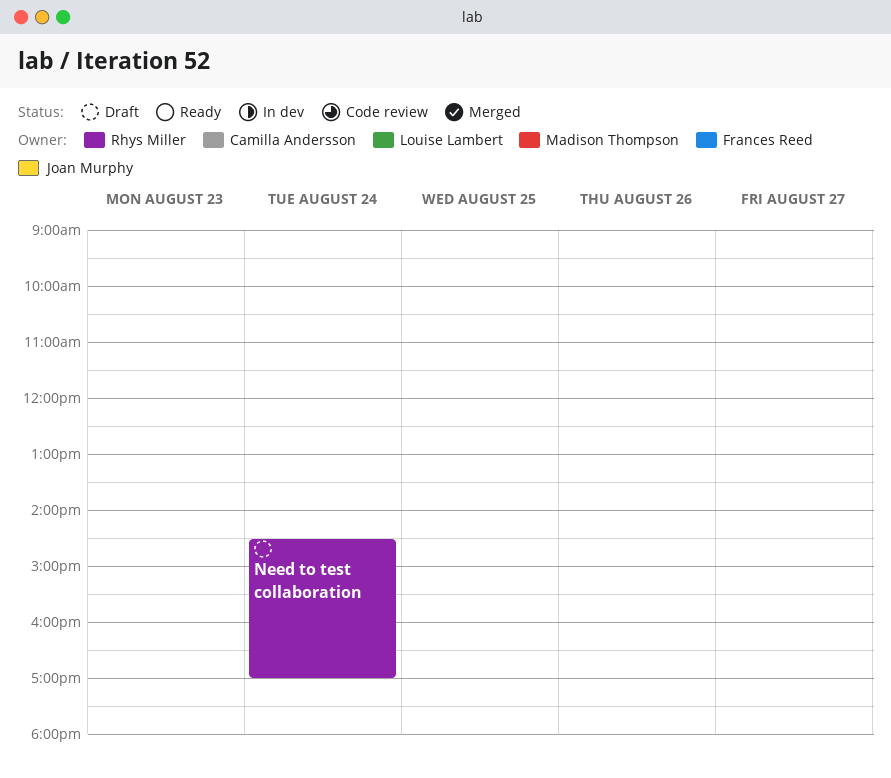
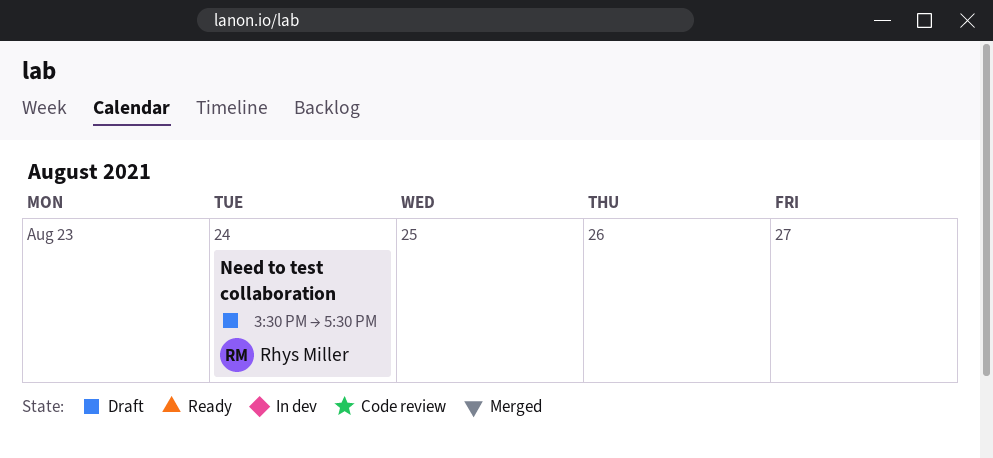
Need to test collaboration, begins: 14:30 -> 15:30
Need to test collaboration, ends: 17:00 -> 17:30

